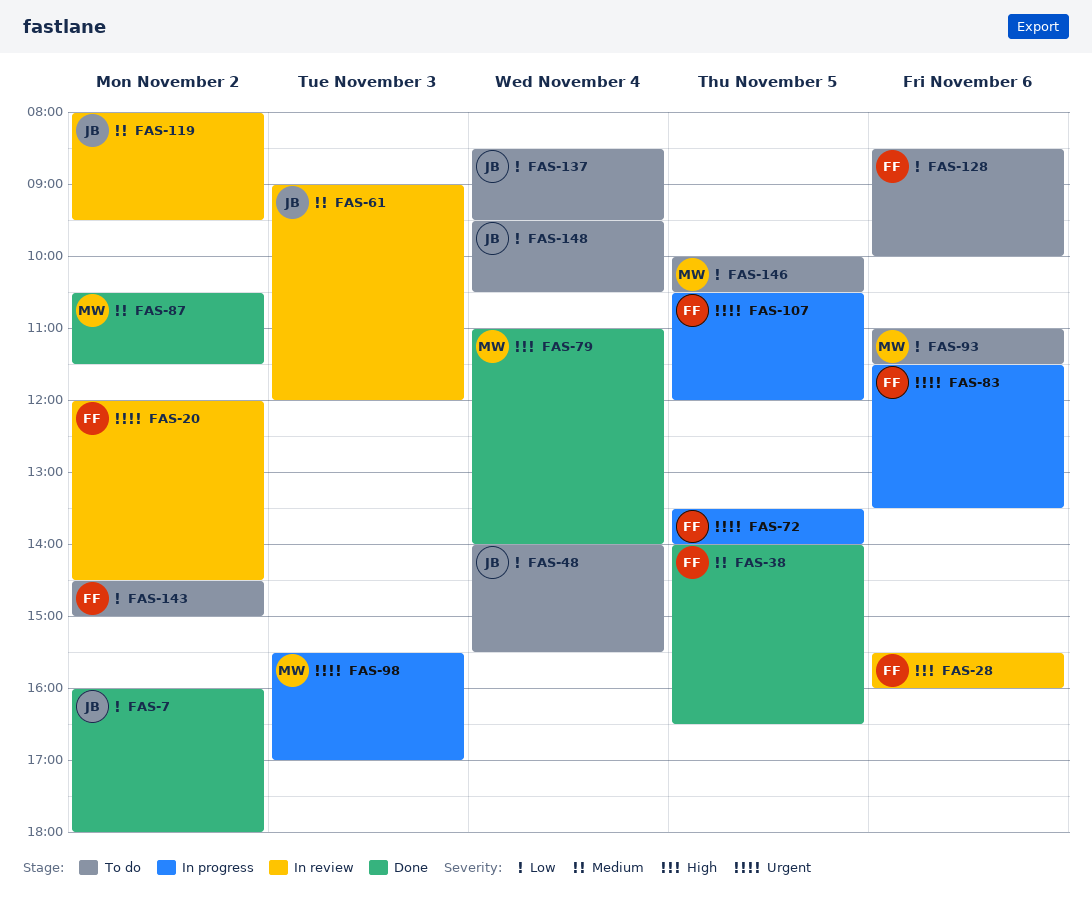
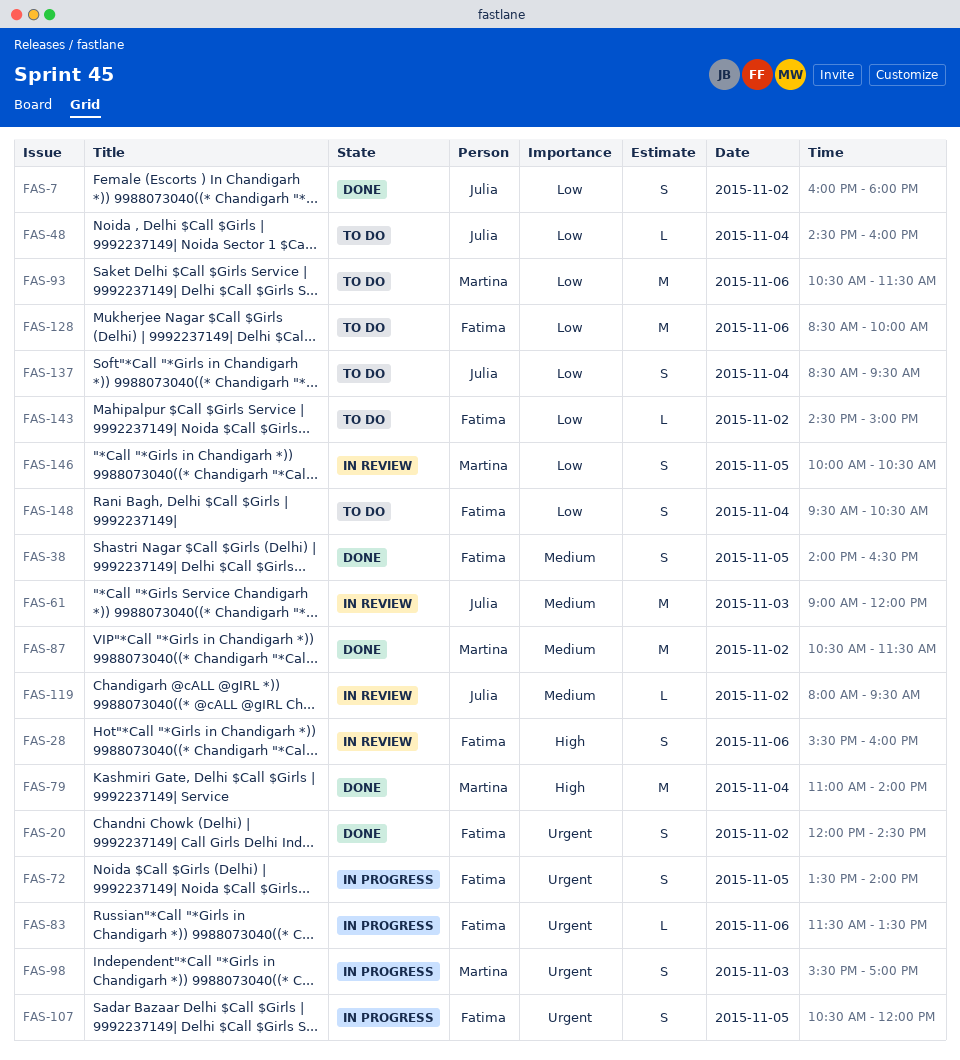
FAS-20, status: In review -> Done
FAS-48, begins: 14:00 -> 14:30
FAS-48, ends: 15:30 -> 16:00
FAS-93, begins: 11:00 -> 10:30
FAS-146, status: To do -> In review
FAS-148, owner: Julia -> Fatima

